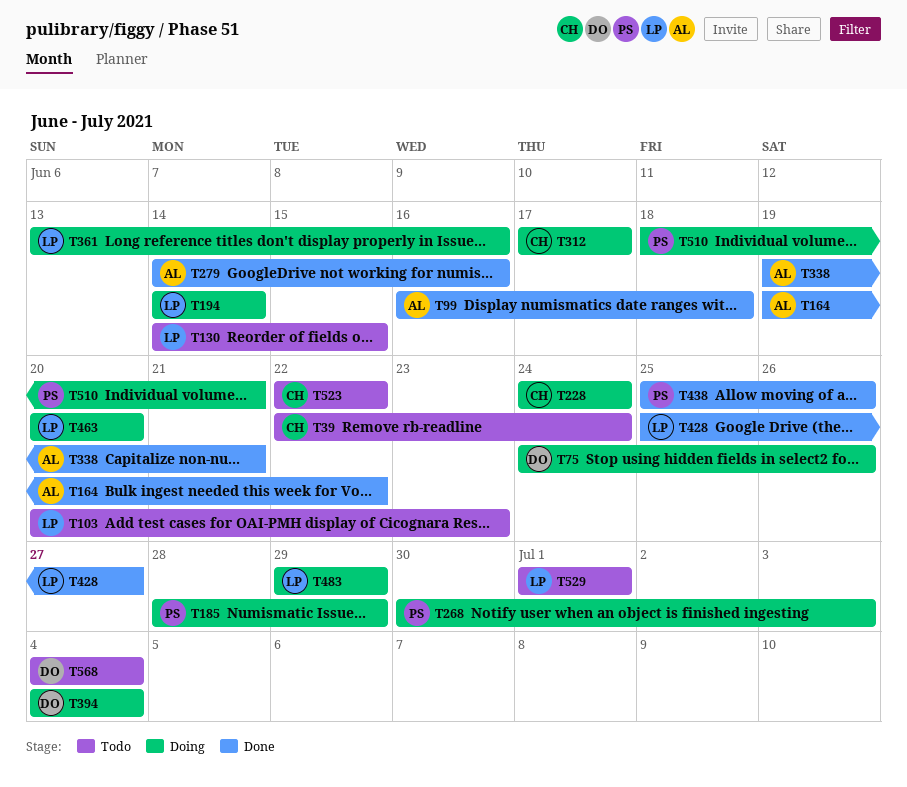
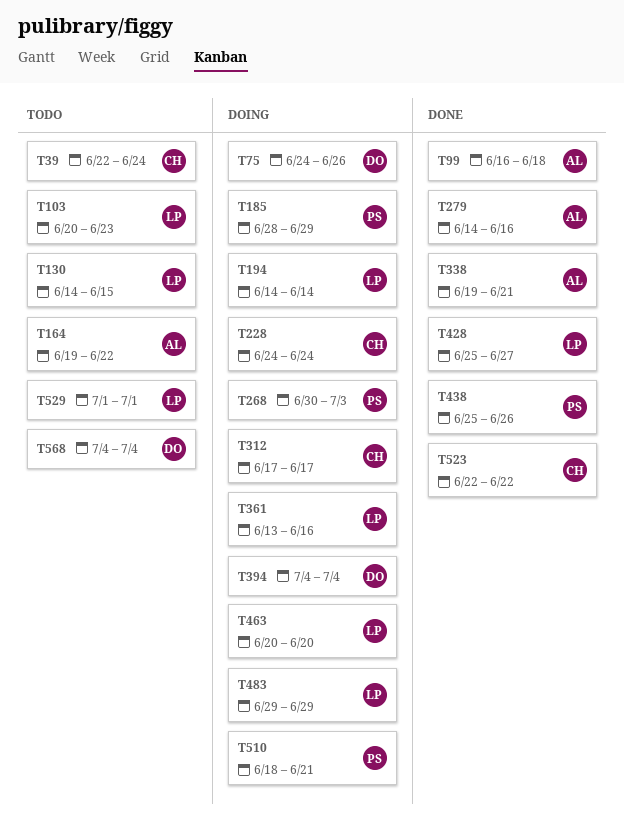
T164, status: Done -> Todo
T523, status: Todo -> Done

